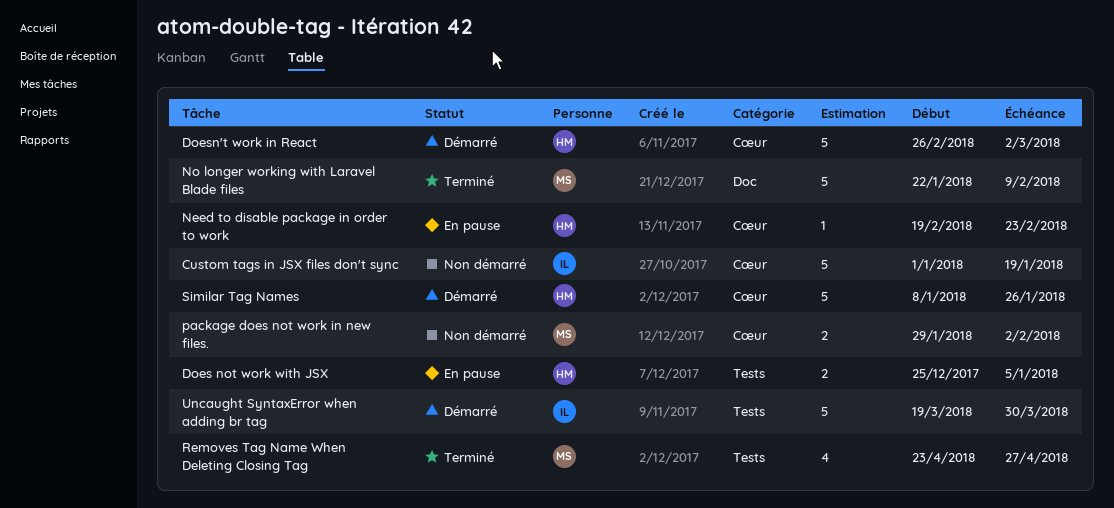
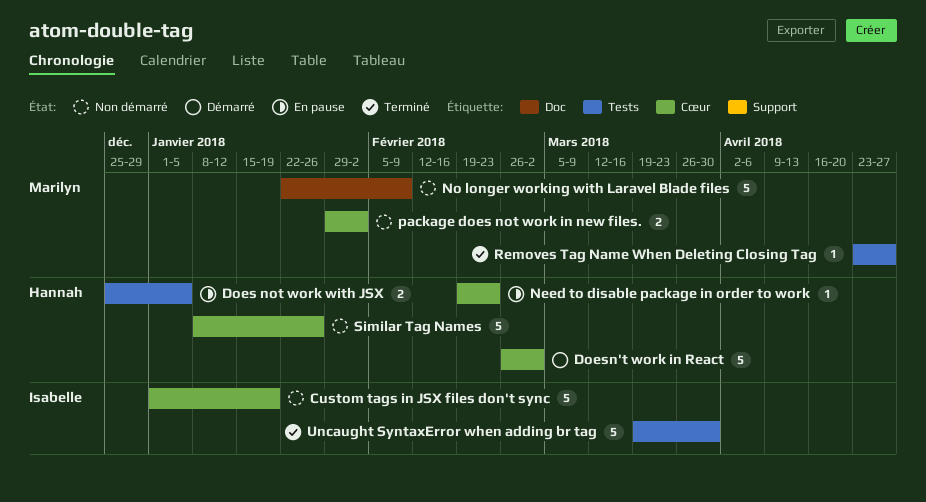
No longer working with Laravel Blade files, status: Terminé -> Non démarré
Removes Tag Name When Deleting Closing Tag, estimate: 4 -> 1
Similar Tag Names, status: Démarré -> Non démarré
Uncaught SyntaxError when adding br tag, status: Démarré -> Terminé

